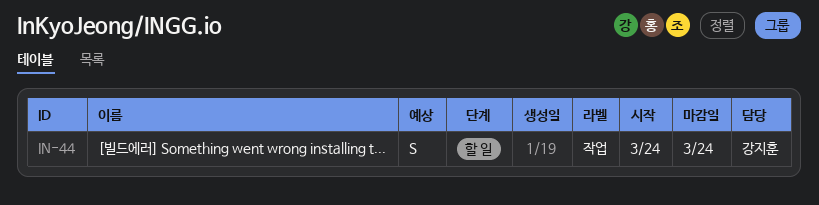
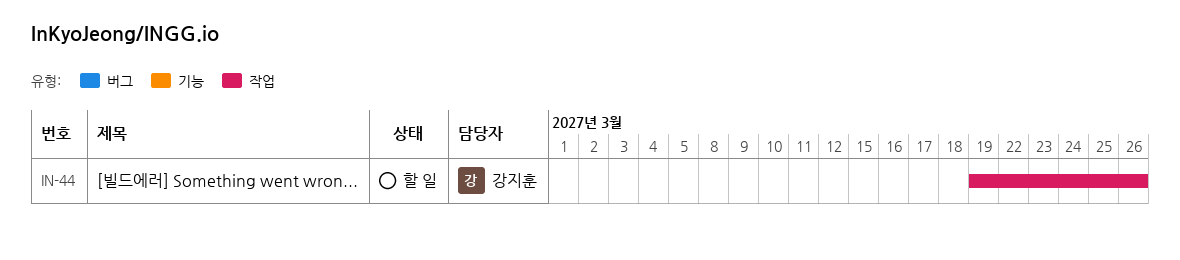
IN-44, start: Mar 24 -> Mar 19
IN-44, due: Mar 24 -> Mar 26

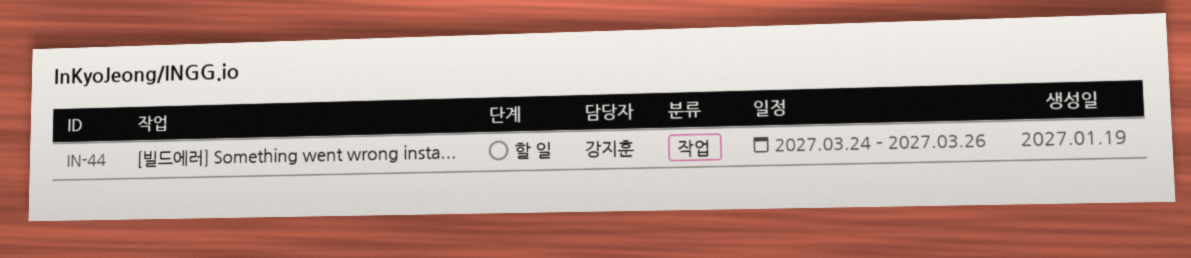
IN-44, start: Mar 19 -> Mar 24

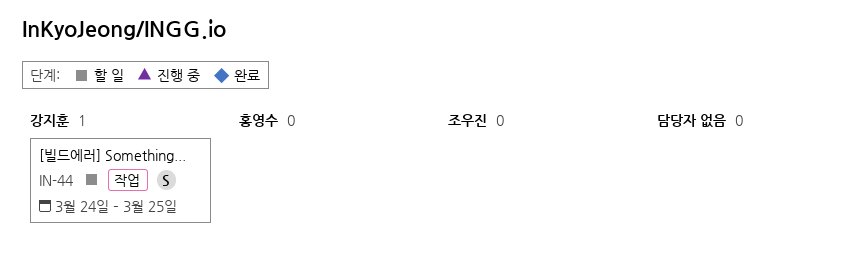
IN-44, due: Mar 26 -> Mar 25

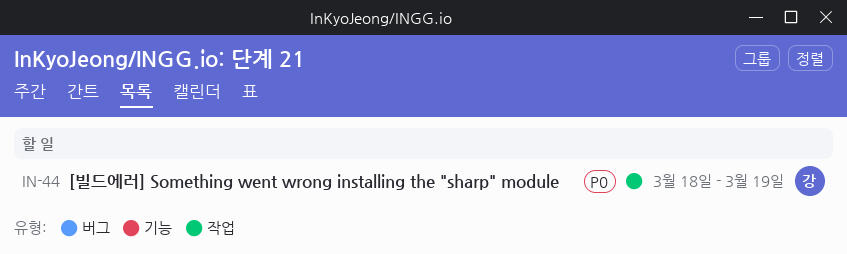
IN-44, start: Mar 24 -> Mar 18
IN-44, due: Mar 25 -> Mar 19

